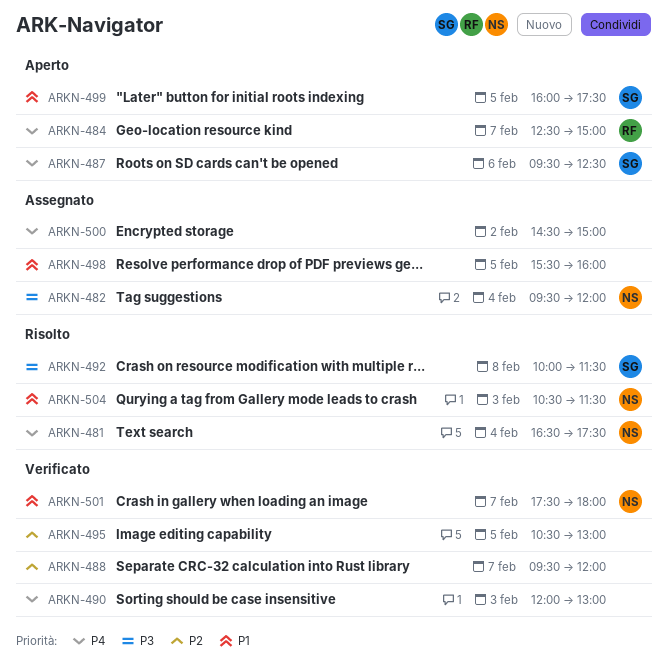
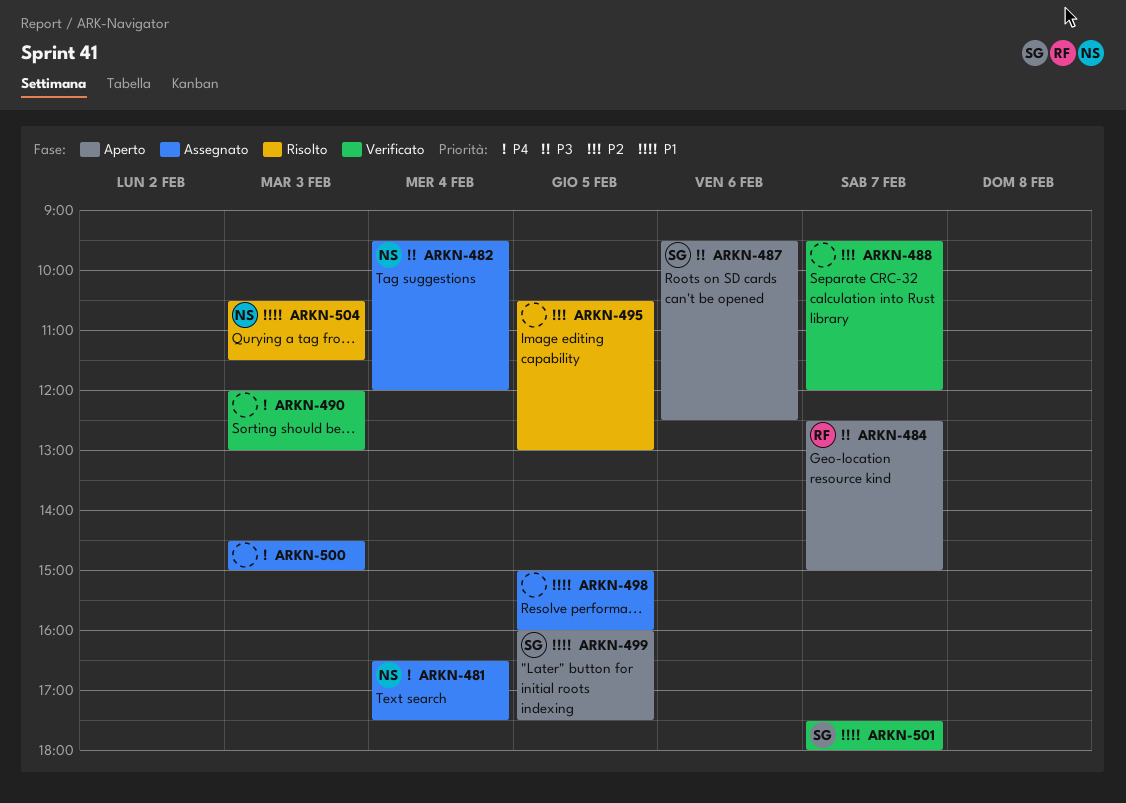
ARKN-481, status: Risolto -> Assegnato
ARKN-484, priority: P4 -> P3
ARKN-487, priority: P4 -> P3
ARKN-492: present -> none
ARKN-495, status: Verificato -> Risolto
ARKN-498, begins: 15:30 -> 15:00
ARKN-500, day: Feb 2 -> Feb 3
ARKN-501, owner: NS -> SG

